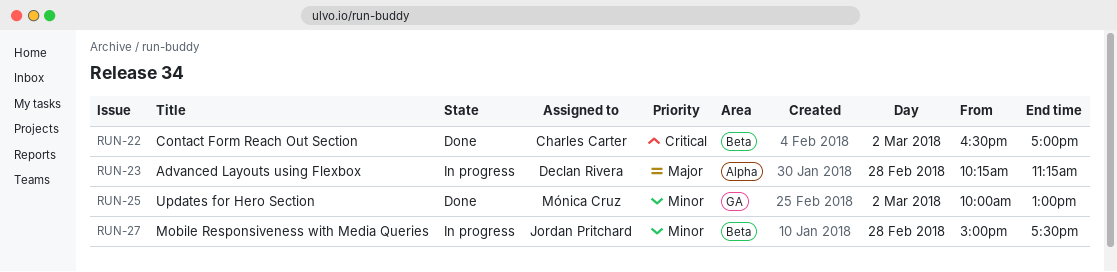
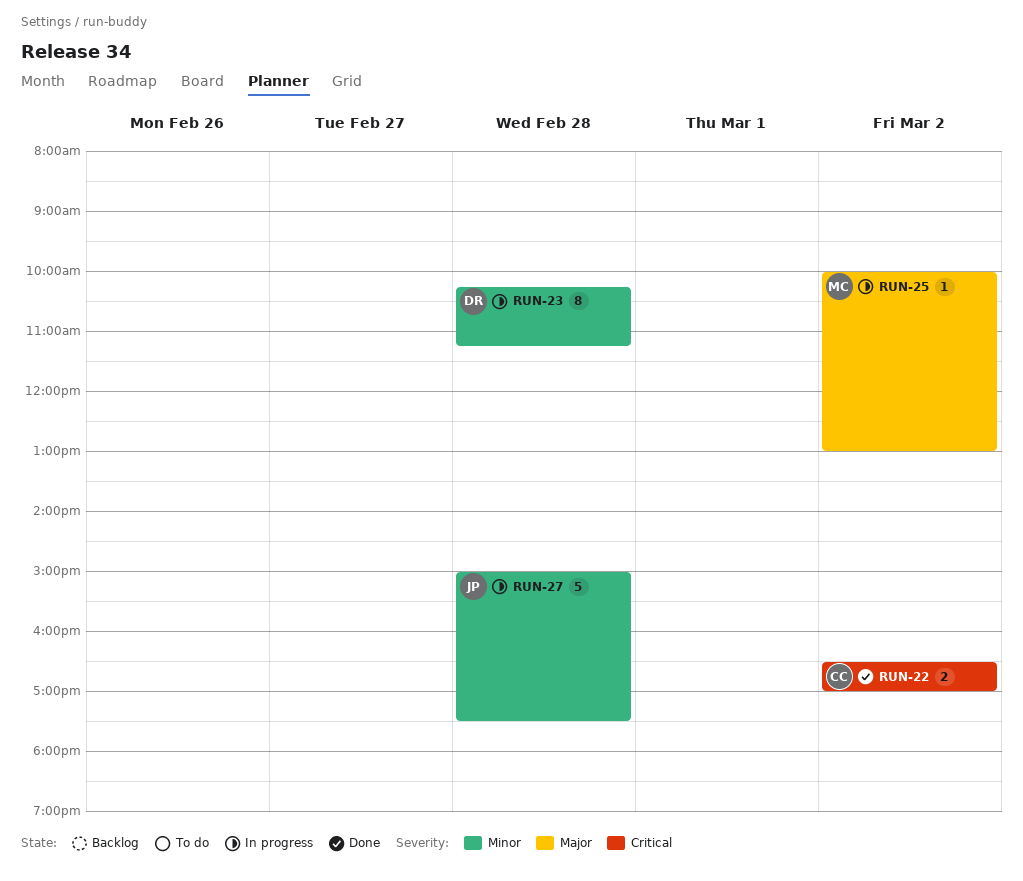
RUN-23, priority: Major -> Minor
RUN-25, status: Done -> In progress
RUN-25, priority: Minor -> Major

